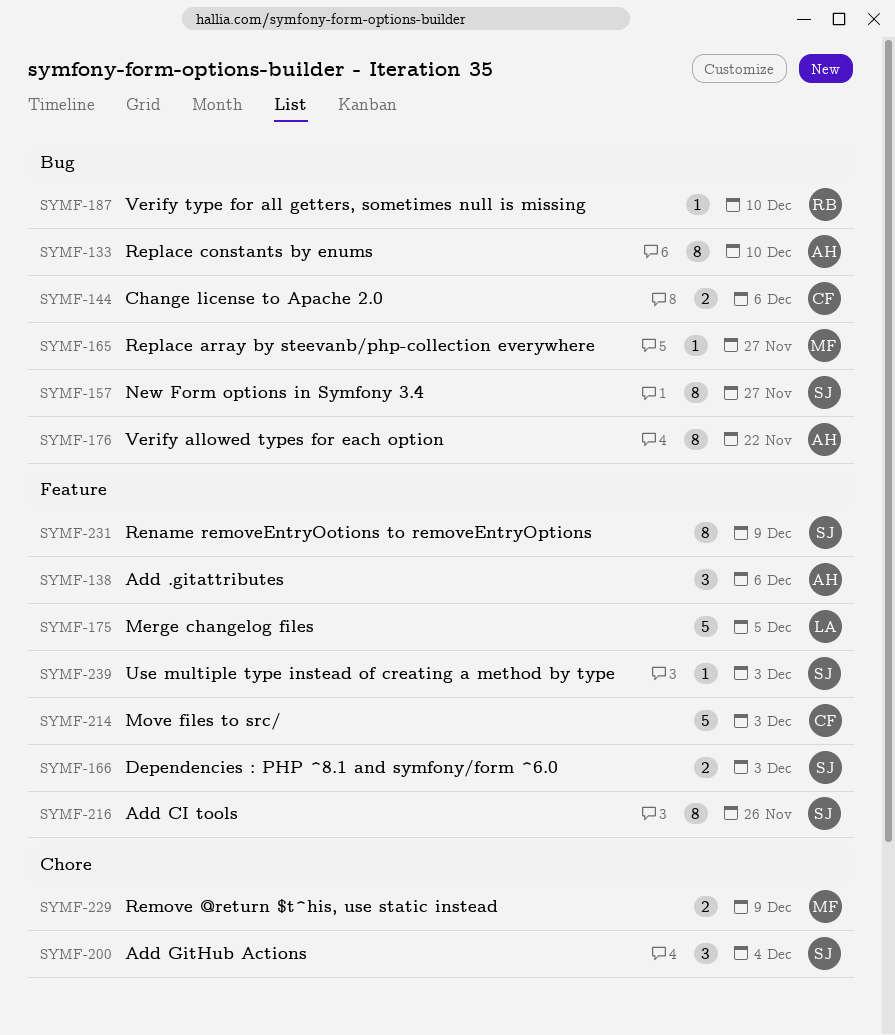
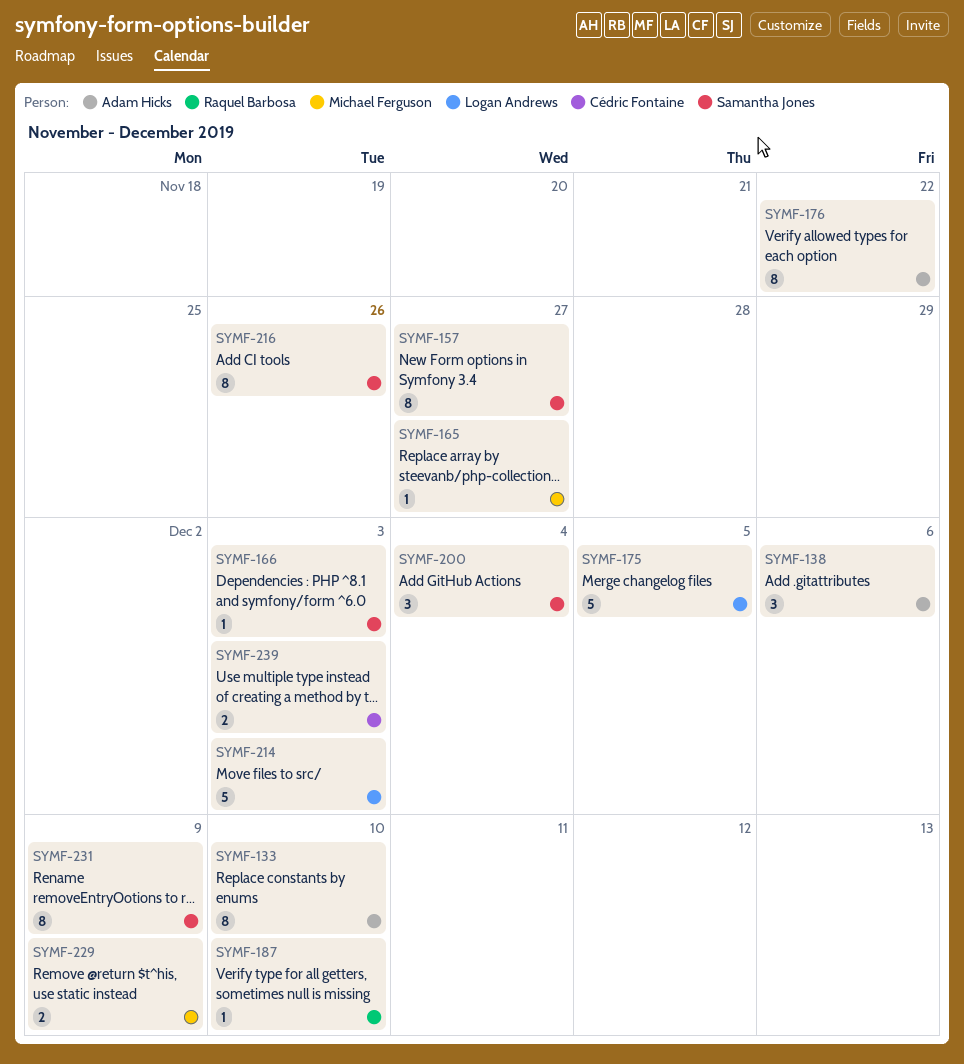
SYMF-144: present -> none
SYMF-166, estimate: 2 -> 1
SYMF-214, owner: Cédric Fontaine -> Logan Andrews
SYMF-239, owner: Samantha Jones -> Cédric Fontaine
SYMF-239, estimate: 1 -> 2

